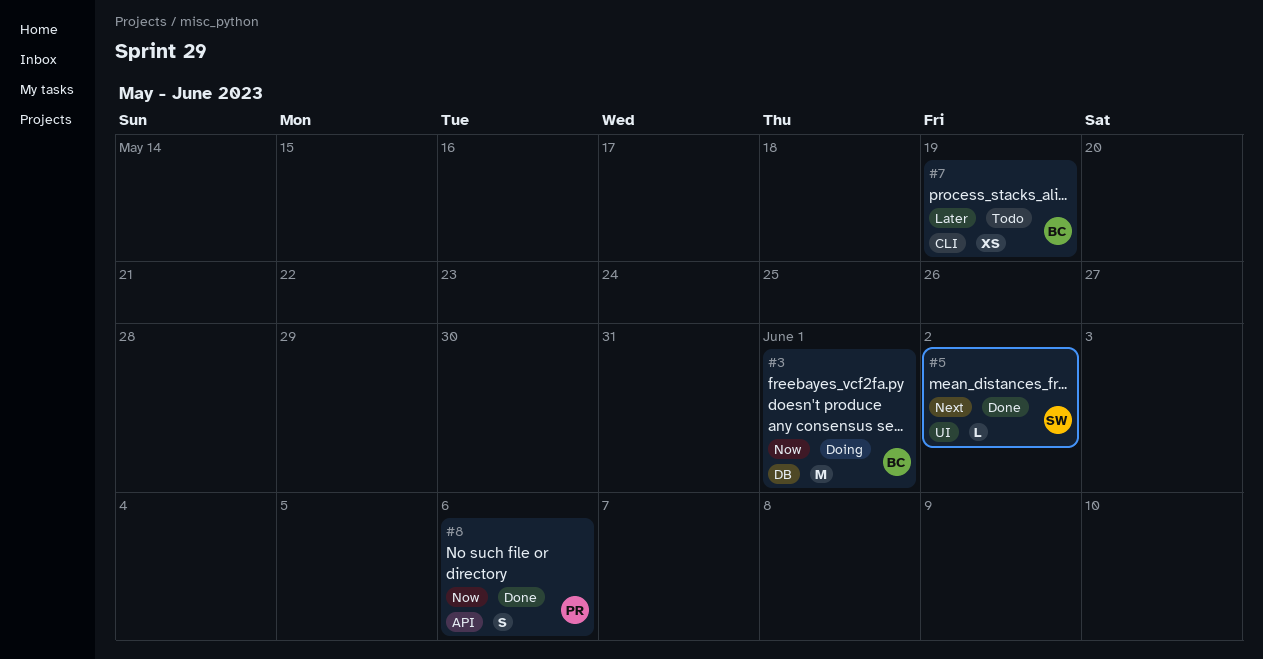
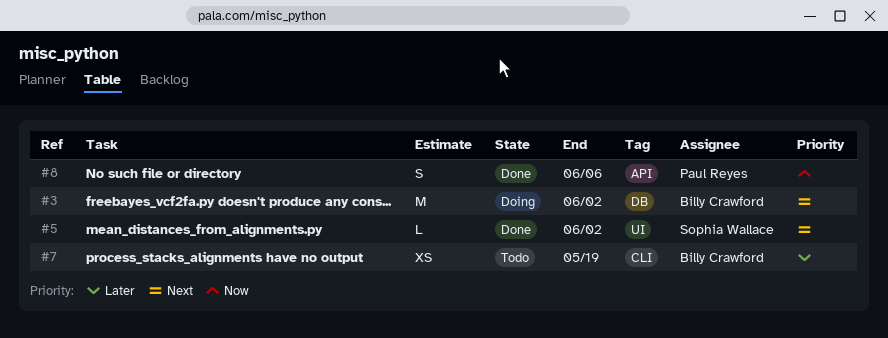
#3, priority: Now -> Next
#3, due: Jun 1 -> Jun 2

